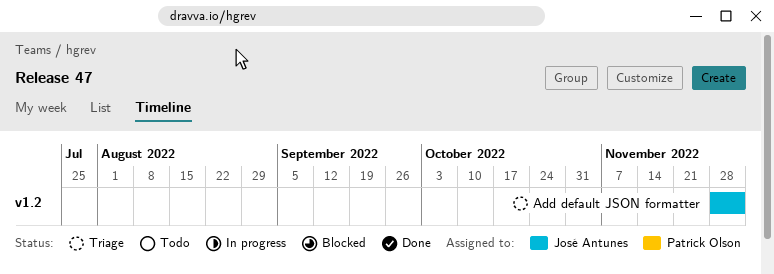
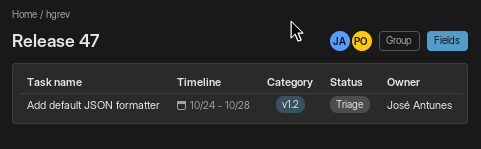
Add default JSON formatter, start: Nov 28 -> Oct 24
Add default JSON formatter, due: Dec 2 -> Oct 28

